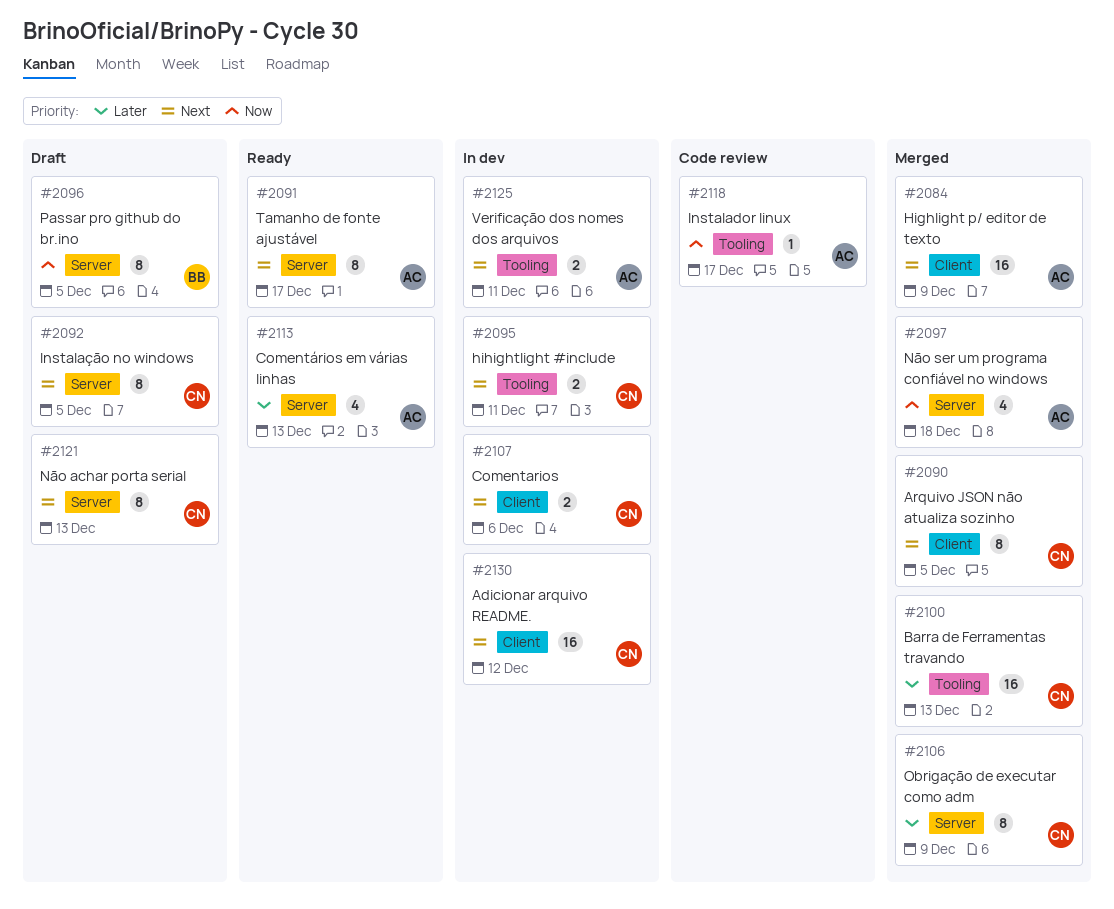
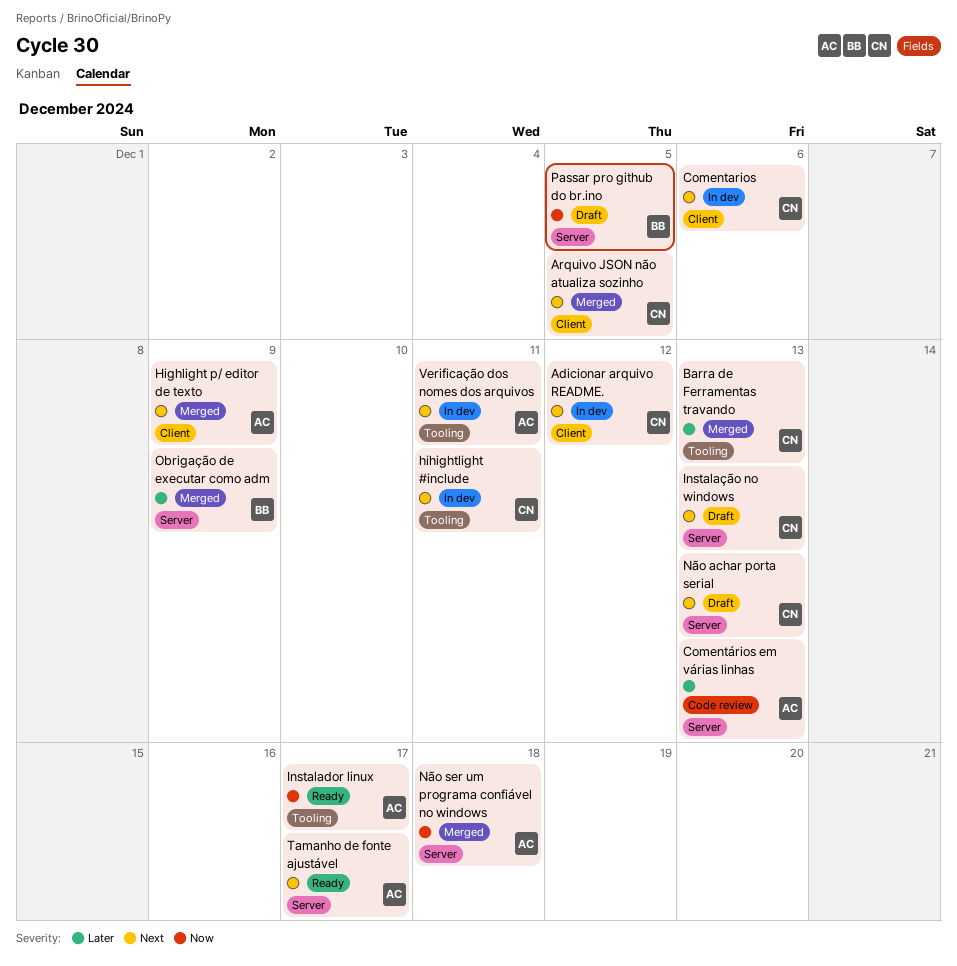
Comentários em várias linhas, status: Ready -> Code review
Instalador linux, status: Code review -> Ready
Instalação no windows, due: Dec 5 -> Dec 13
Obrigação de executar como adm, owner: CN -> BB

